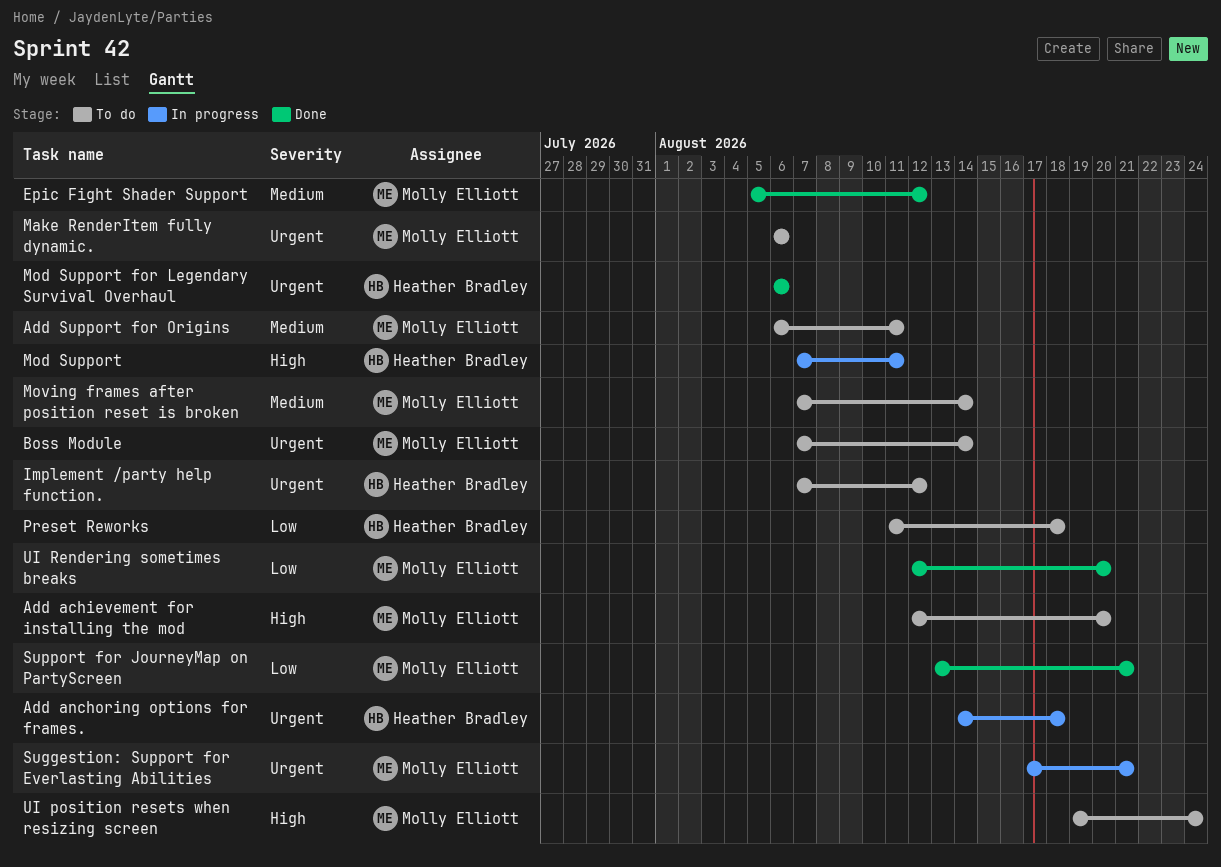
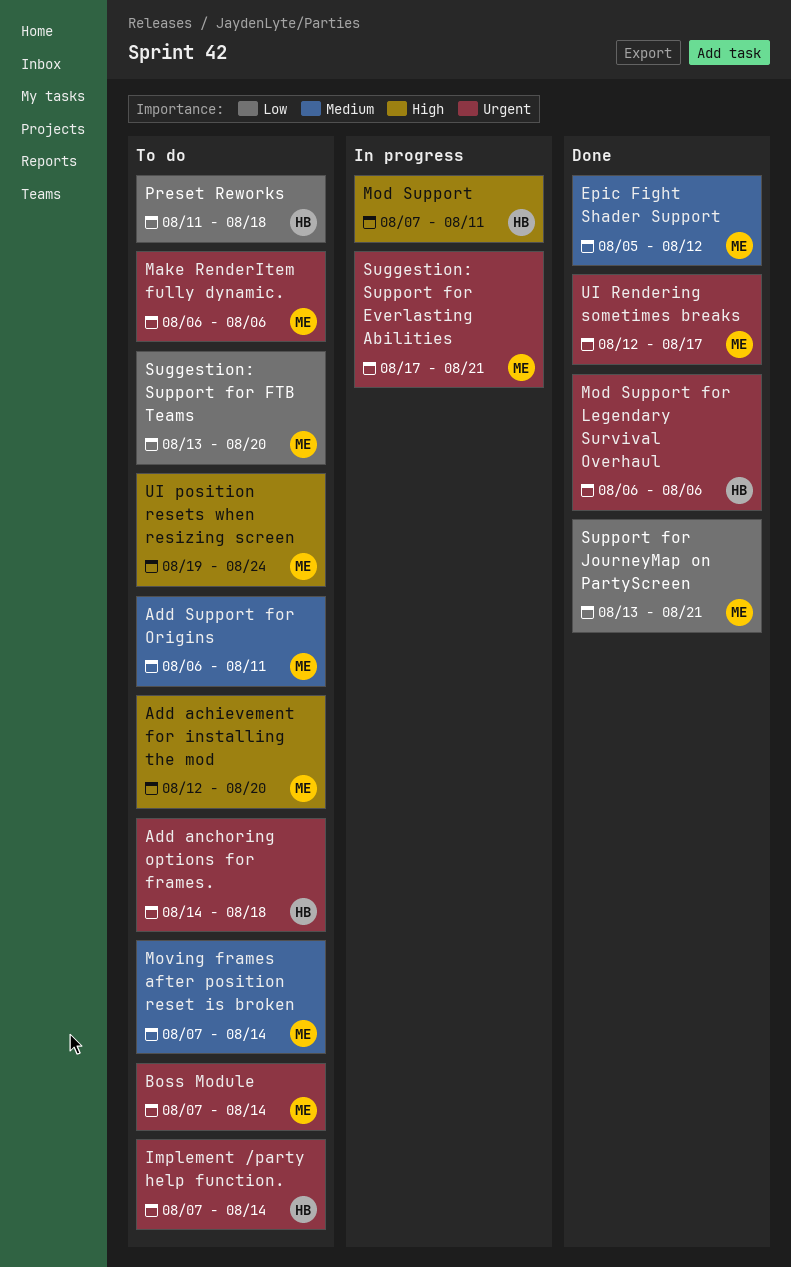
Add anchoring options for frames., status: In progress -> To do
Implement /party help function., due: Aug 12 -> Aug 14
Suggestion: Support for FTB Teams: none -> present
UI Rendering sometimes breaks, priority: Low -> Urgent
UI Rendering sometimes breaks, due: Aug 20 -> Aug 17

